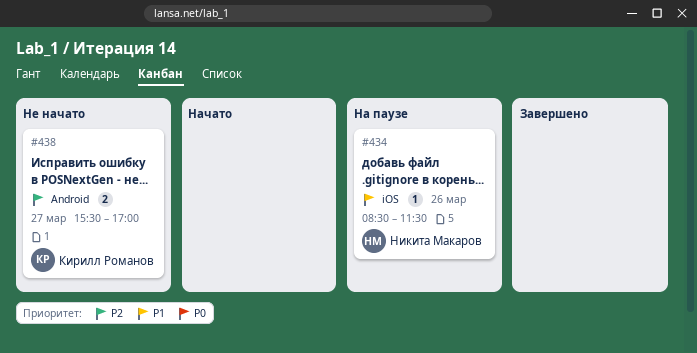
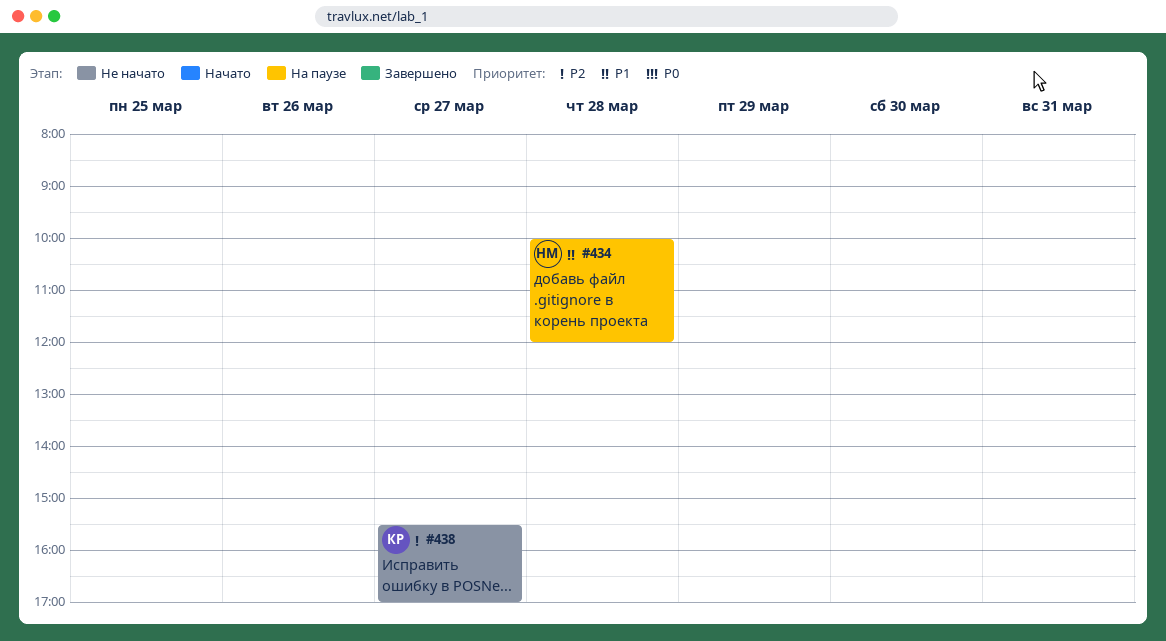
#434, day: Mar 26 -> Mar 28
#434, begins: 08:30 -> 10:00
#434, ends: 11:30 -> 12:00

